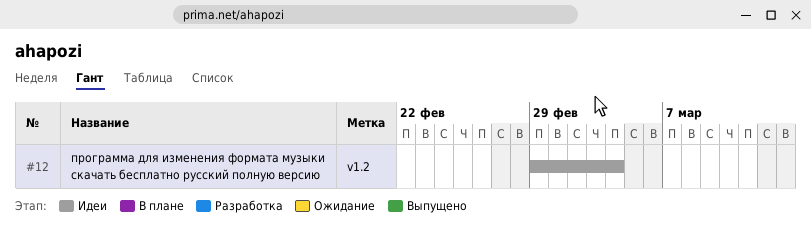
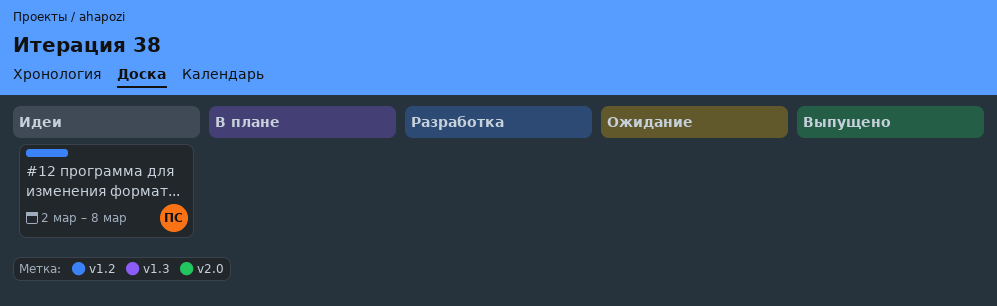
#12, start: Feb 29 -> Mar 2
#12, due: Mar 4 -> Mar 8

